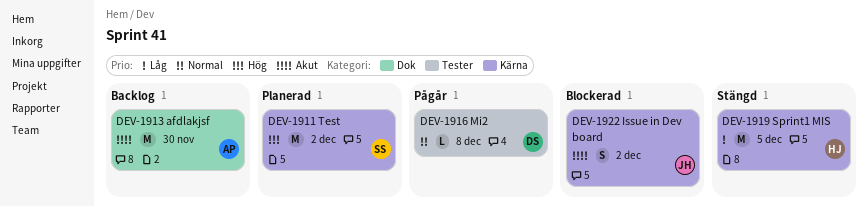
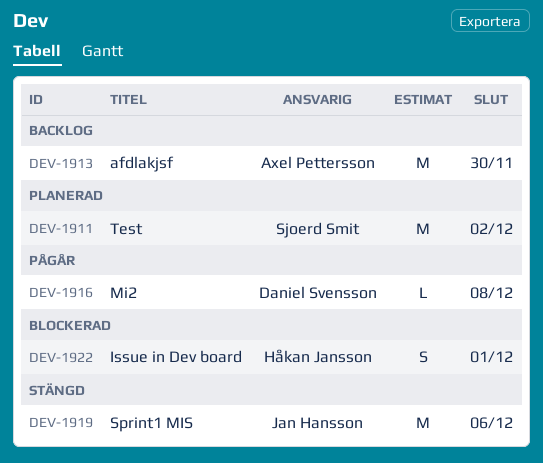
DEV-1919, owner: Håkan Jansson -> Jan Hansson
DEV-1919, due: Dec 5 -> Dec 6
DEV-1922, owner: Jan Hansson -> Håkan Jansson
DEV-1922, due: Dec 2 -> Dec 1

